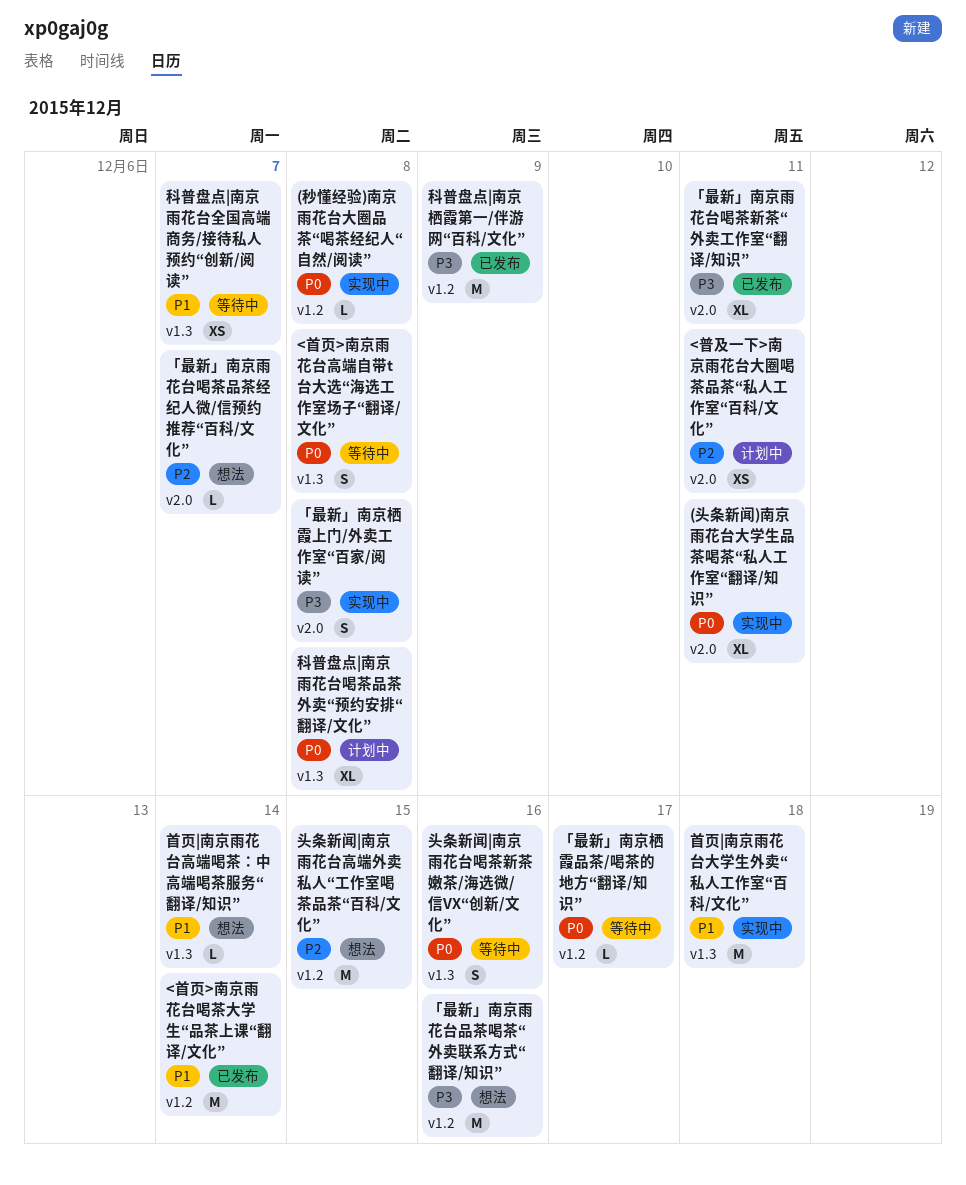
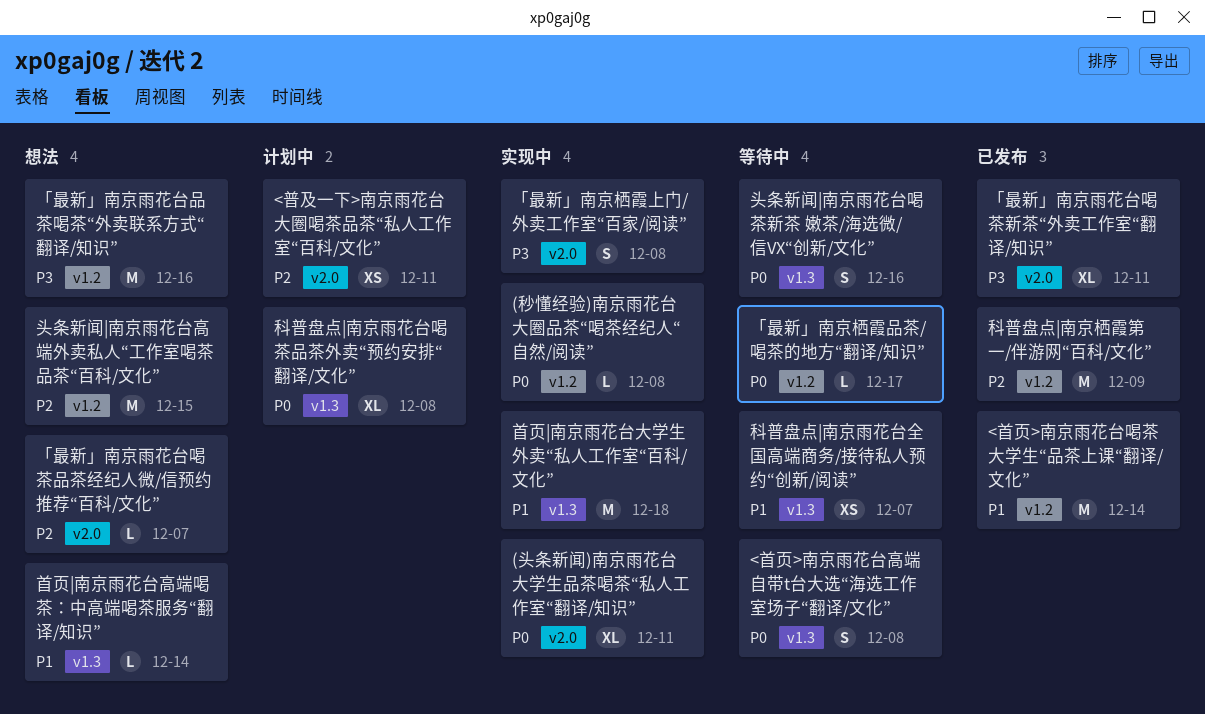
科普盘点|南京栖霞第一/伴游网“百科/文化”, priority: P3 -> P2

